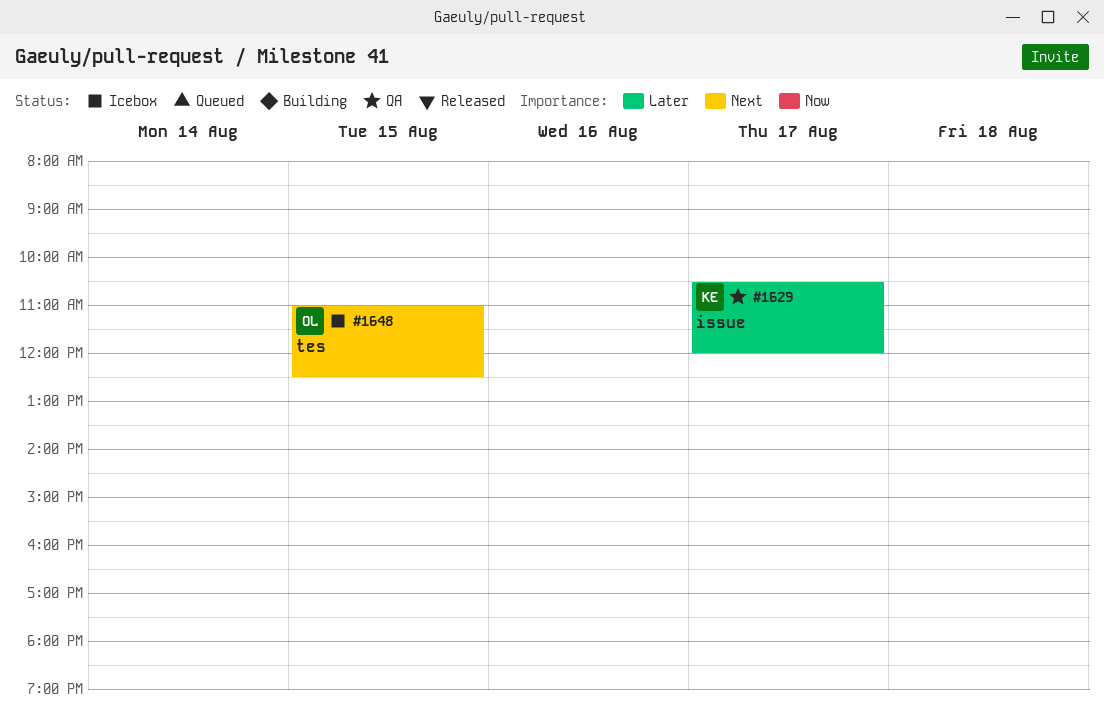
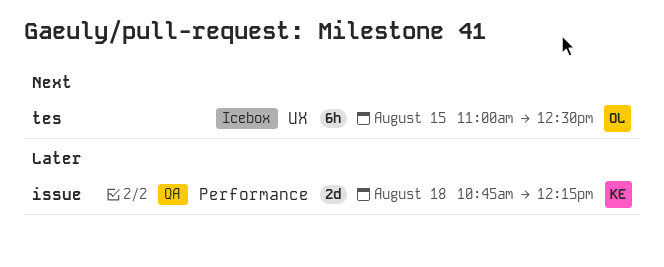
issue, day: Aug 17 -> Aug 18
issue, begins: 10:30 -> 10:45
issue, ends: 12:00 -> 12:15

